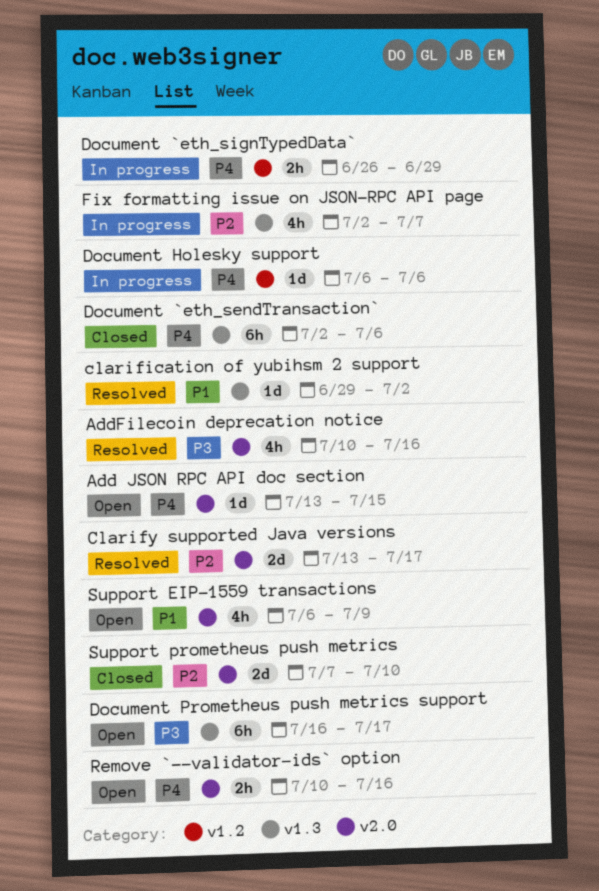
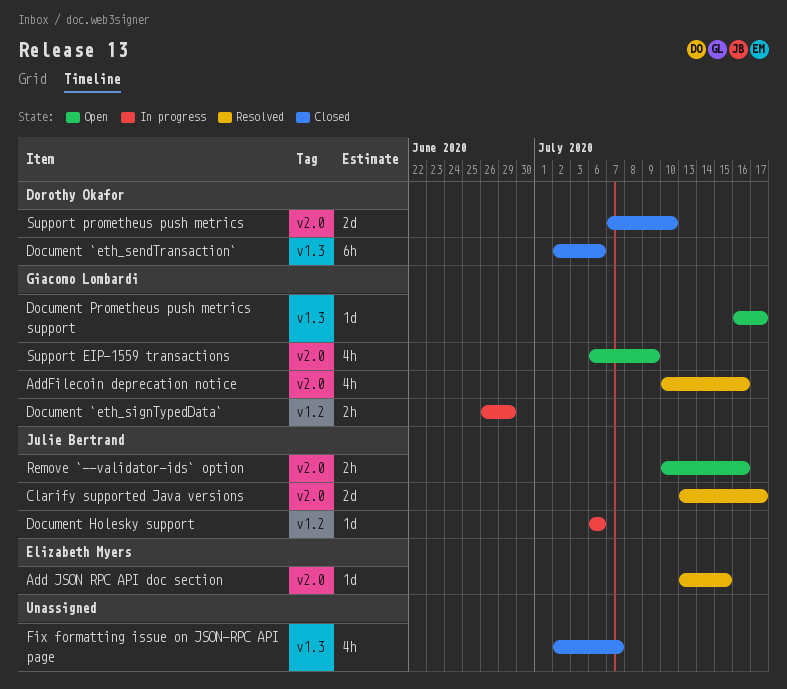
Add JSON RPC API doc section, status: Open -> Resolved
clarification of yubihsm 2 support: present -> none
Document Prometheus push metrics support, estimate: 6h -> 1d
Fix formatting issue on JSON-RPC API page, status: In progress -> Closed

